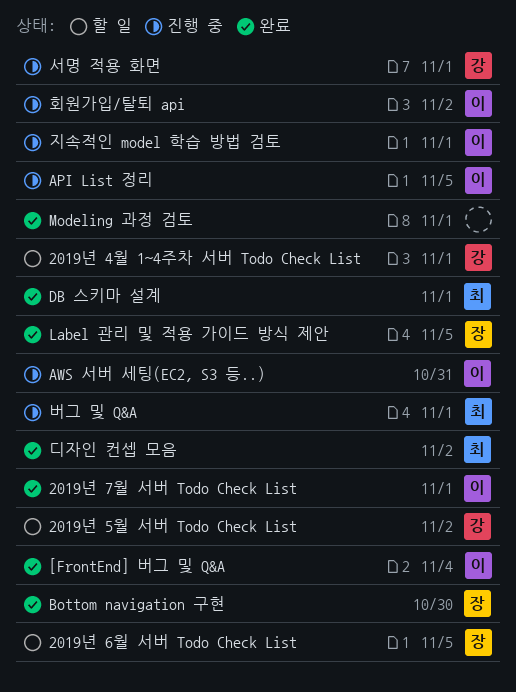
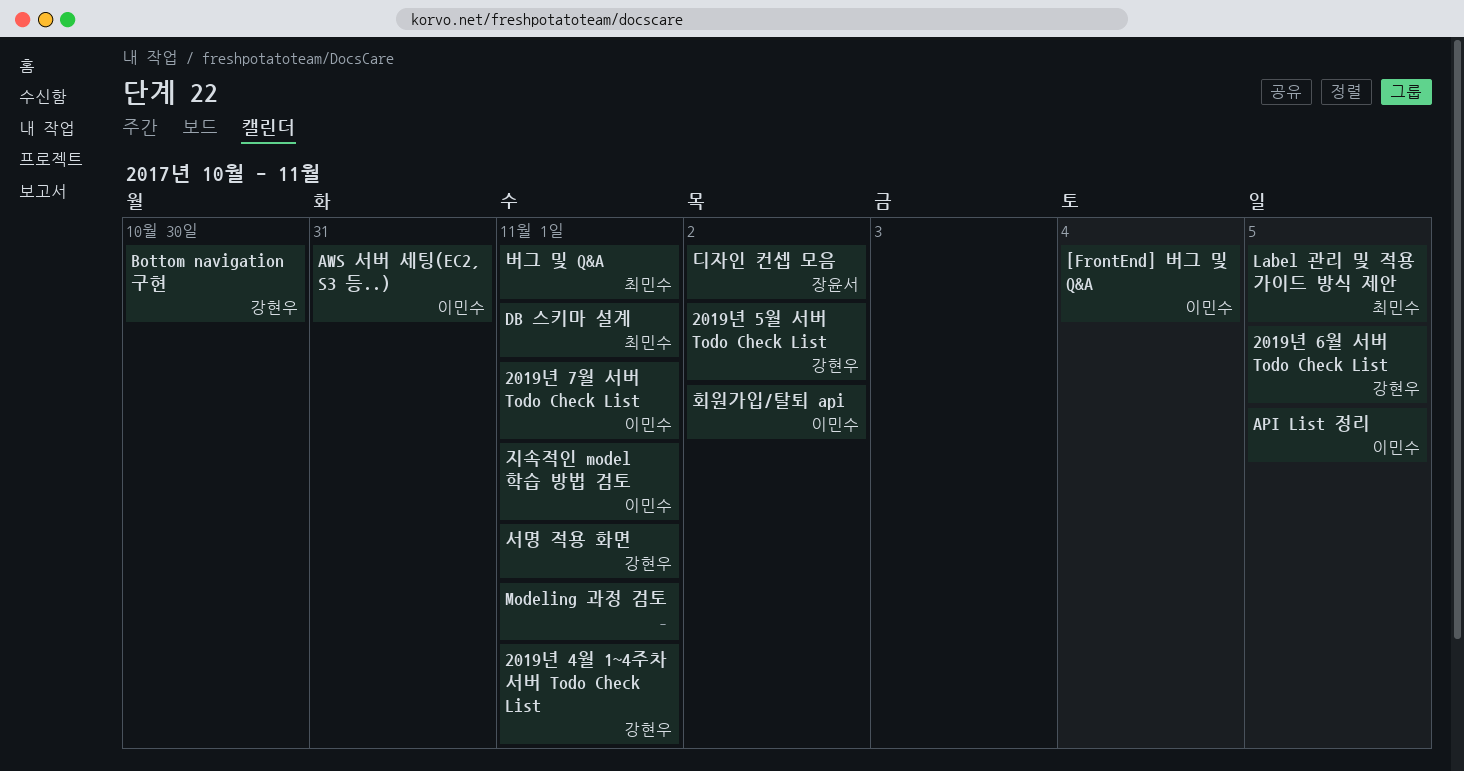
2019년 6월 서버 Todo Check List, owner: 장윤서 -> 강현우
Bottom navigation 구현, owner: 장윤서 -> 강현우
Label 관리 및 적용 가이드 방식 제안, owner: 장윤서 -> 최민수
디자인 컨셉 모음, owner: 최민수 -> 장윤서

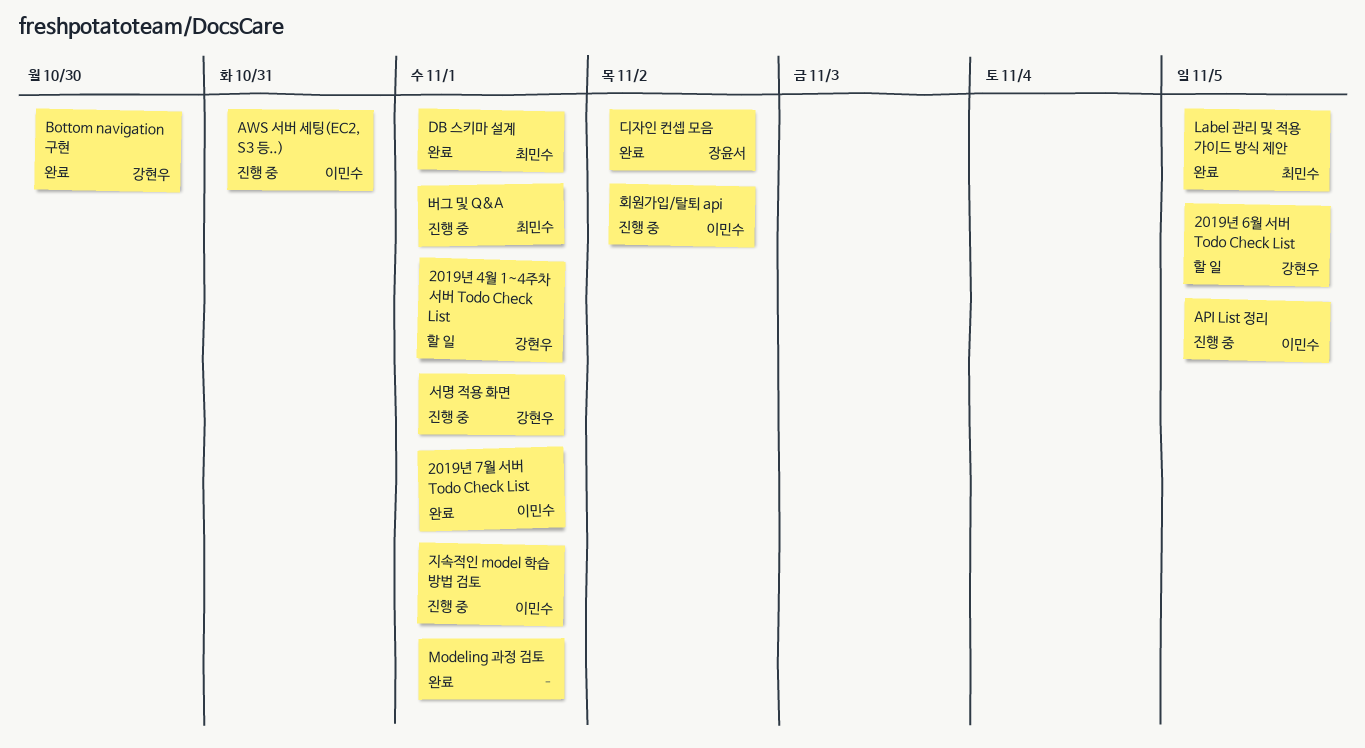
2019년 5월 서버 Todo Check List: present -> none
[FrontEnd] 버그 및 Q&A: present -> none

